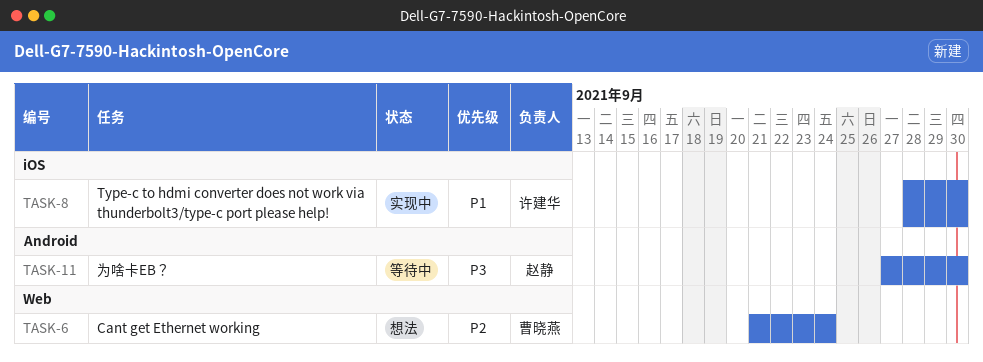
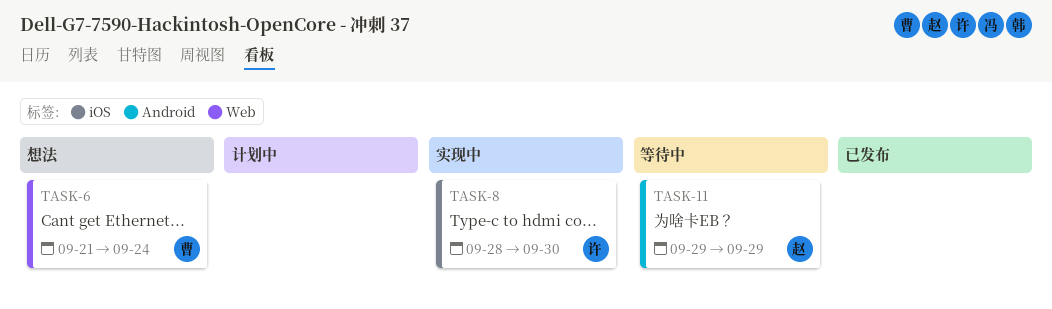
TASK-11, start: Sep 27 -> Sep 29
TASK-11, due: Sep 30 -> Sep 29

